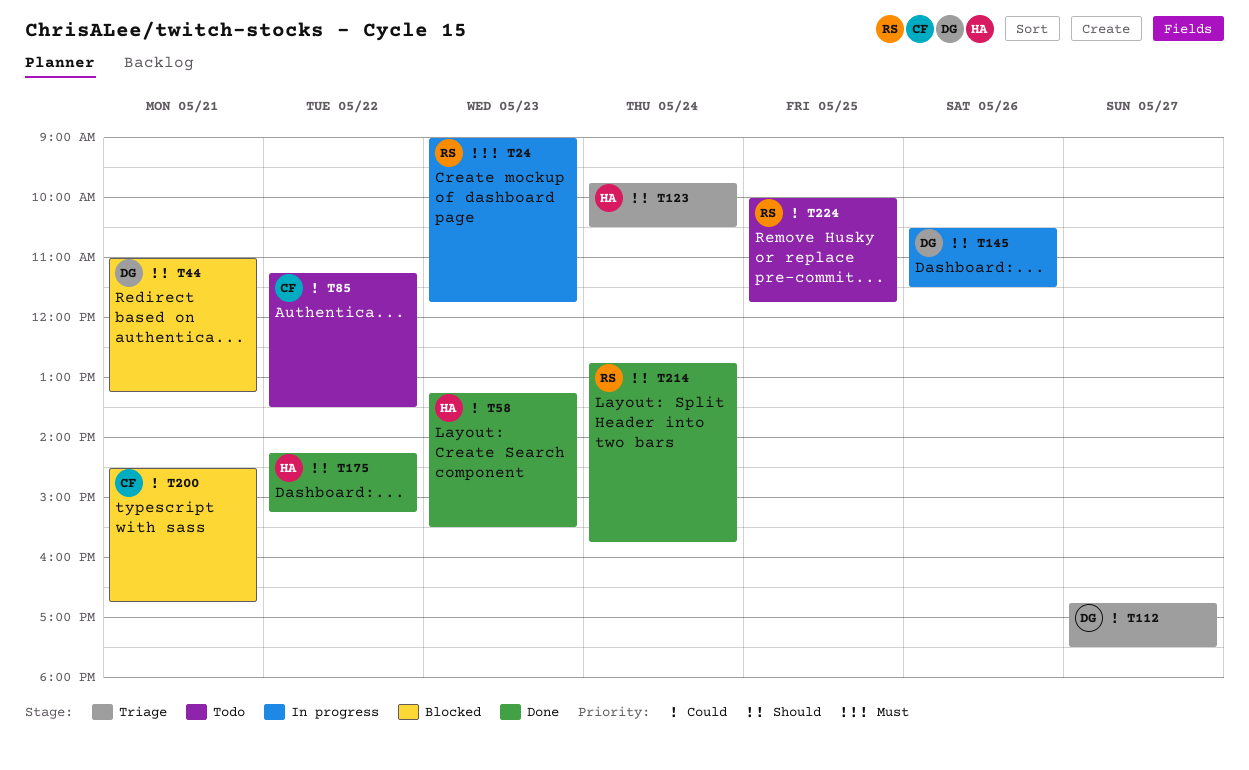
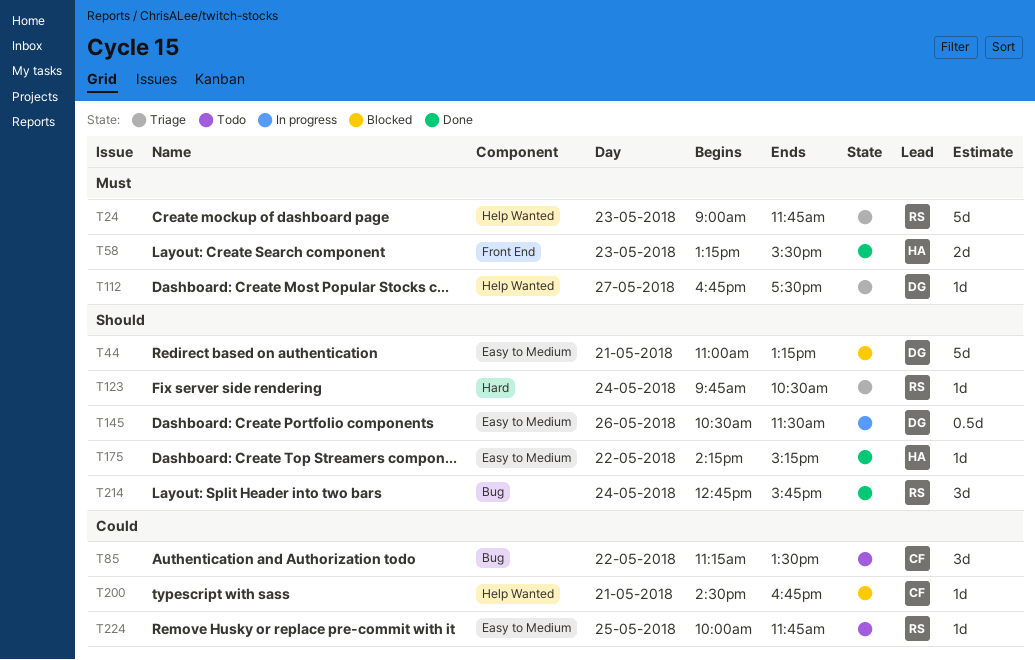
T24, status: In progress -> Triage
T58, priority: Could -> Must
T112, priority: Could -> Must
T123, owner: HA -> RS

